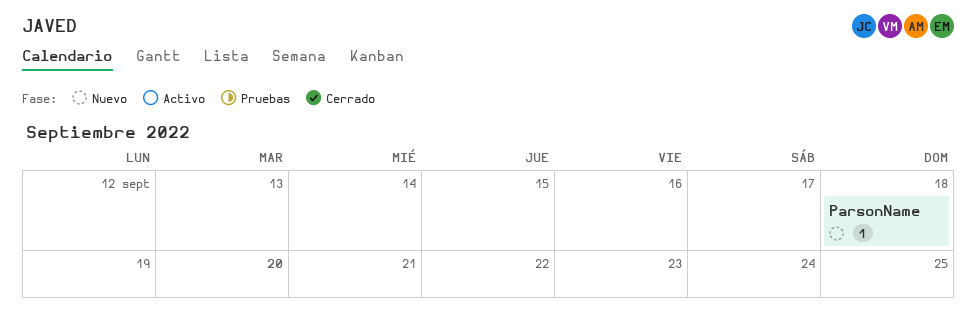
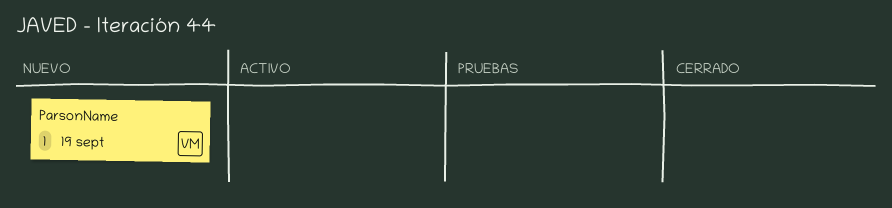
ParsonName, due: Sep 18 -> Sep 19

